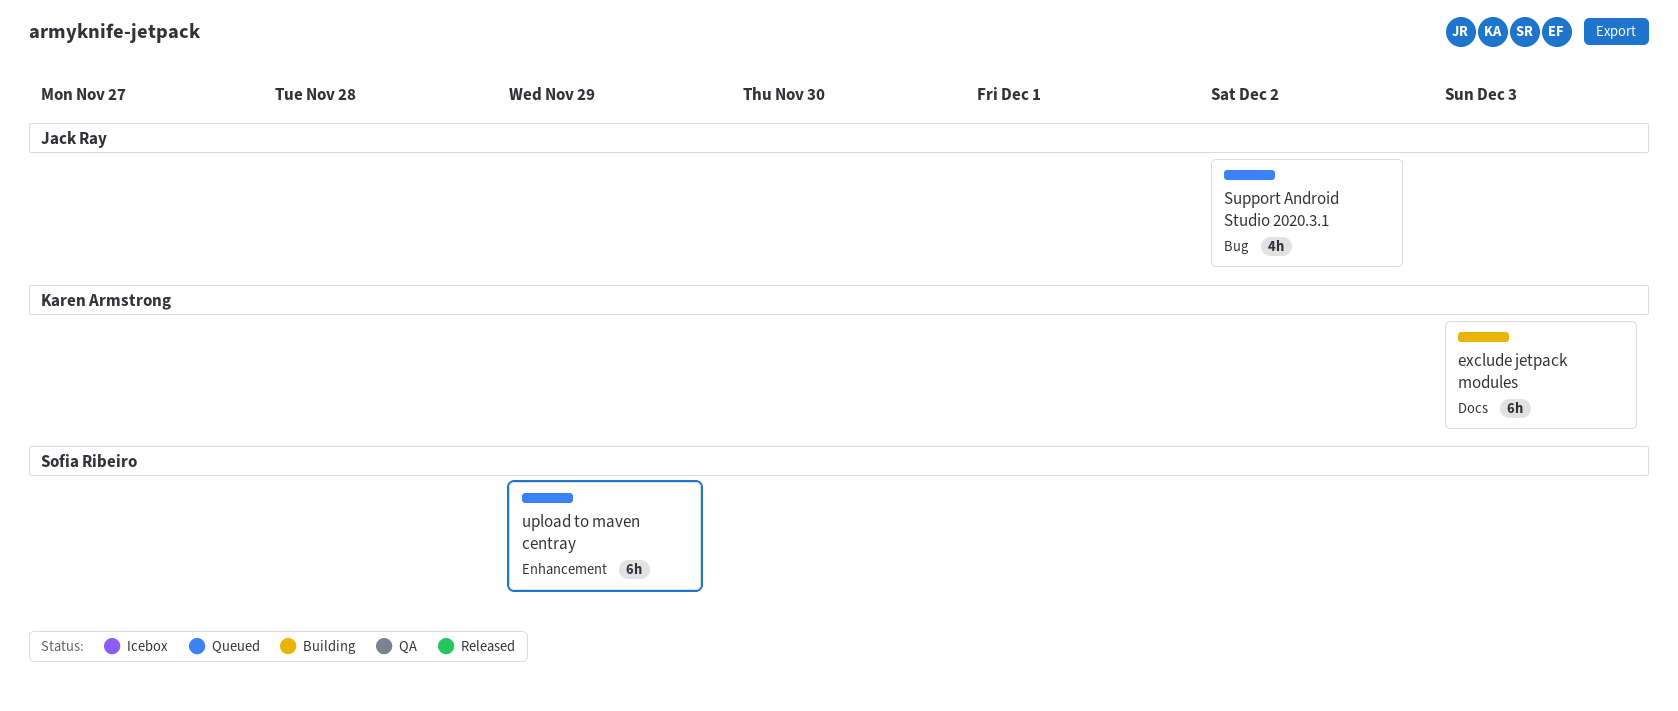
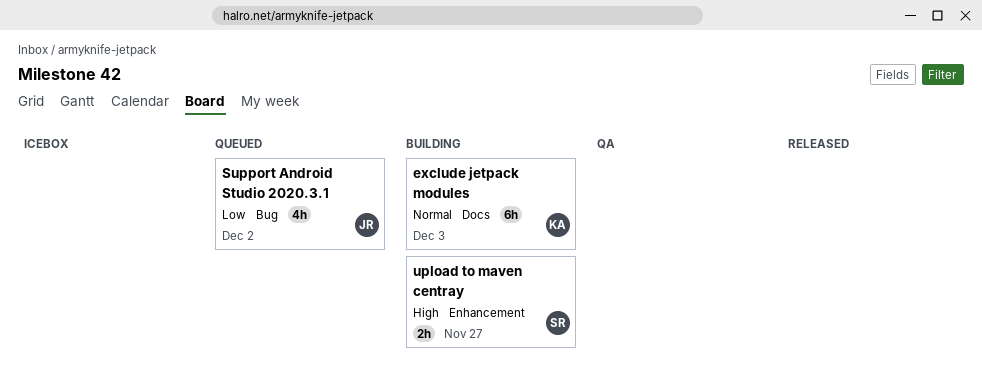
upload to maven centray, status: Queued -> Building
upload to maven centray, estimate: 6h -> 2h
upload to maven centray, due: Nov 29 -> Nov 27

